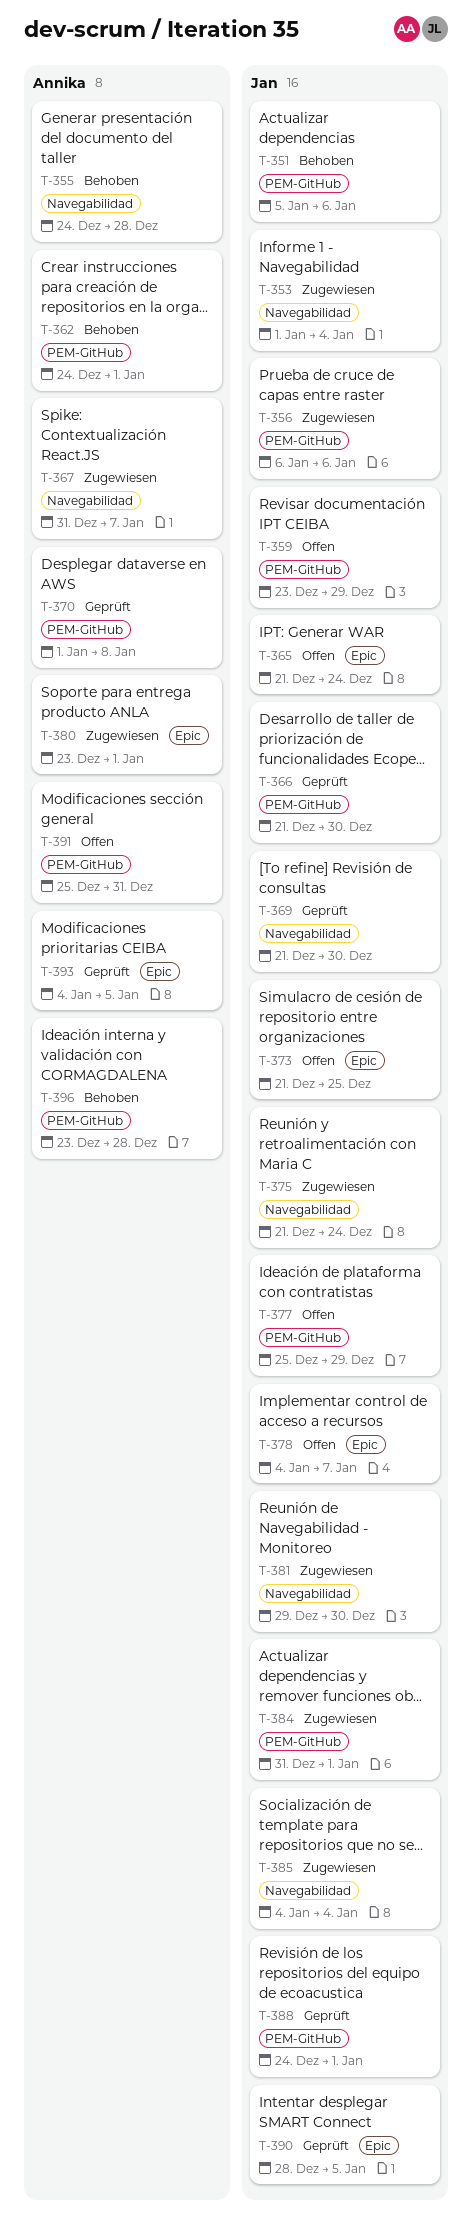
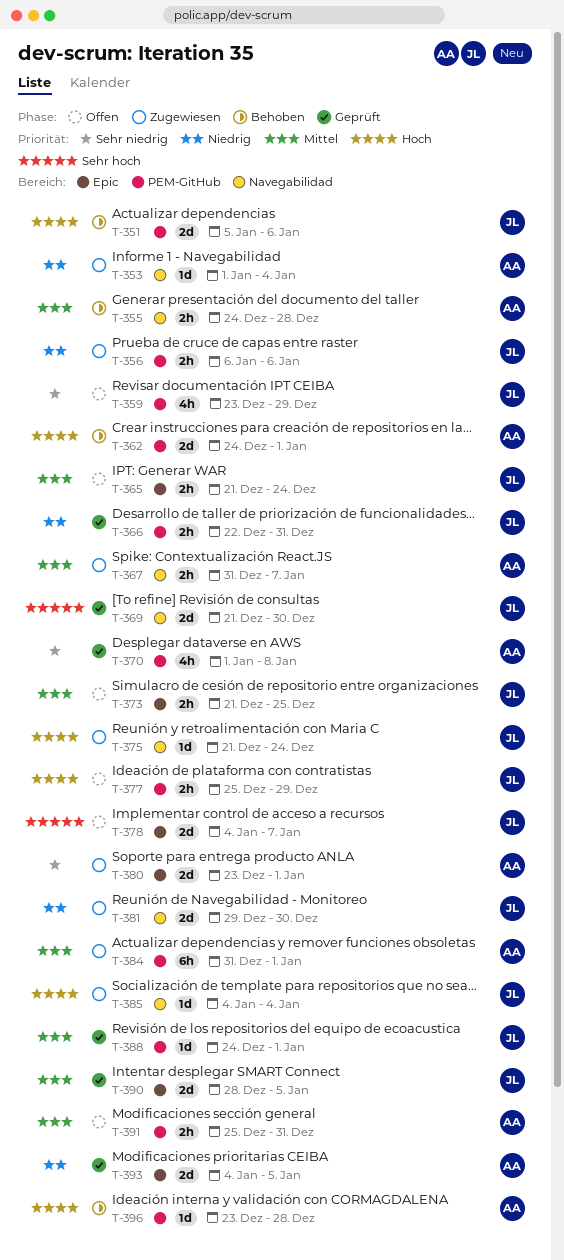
T-353, owner: Jan -> Annika
T-366, start: Dec 21 -> Dec 22
T-366, due: Dec 30 -> Dec 31
T-384, owner: Jan -> Annika

